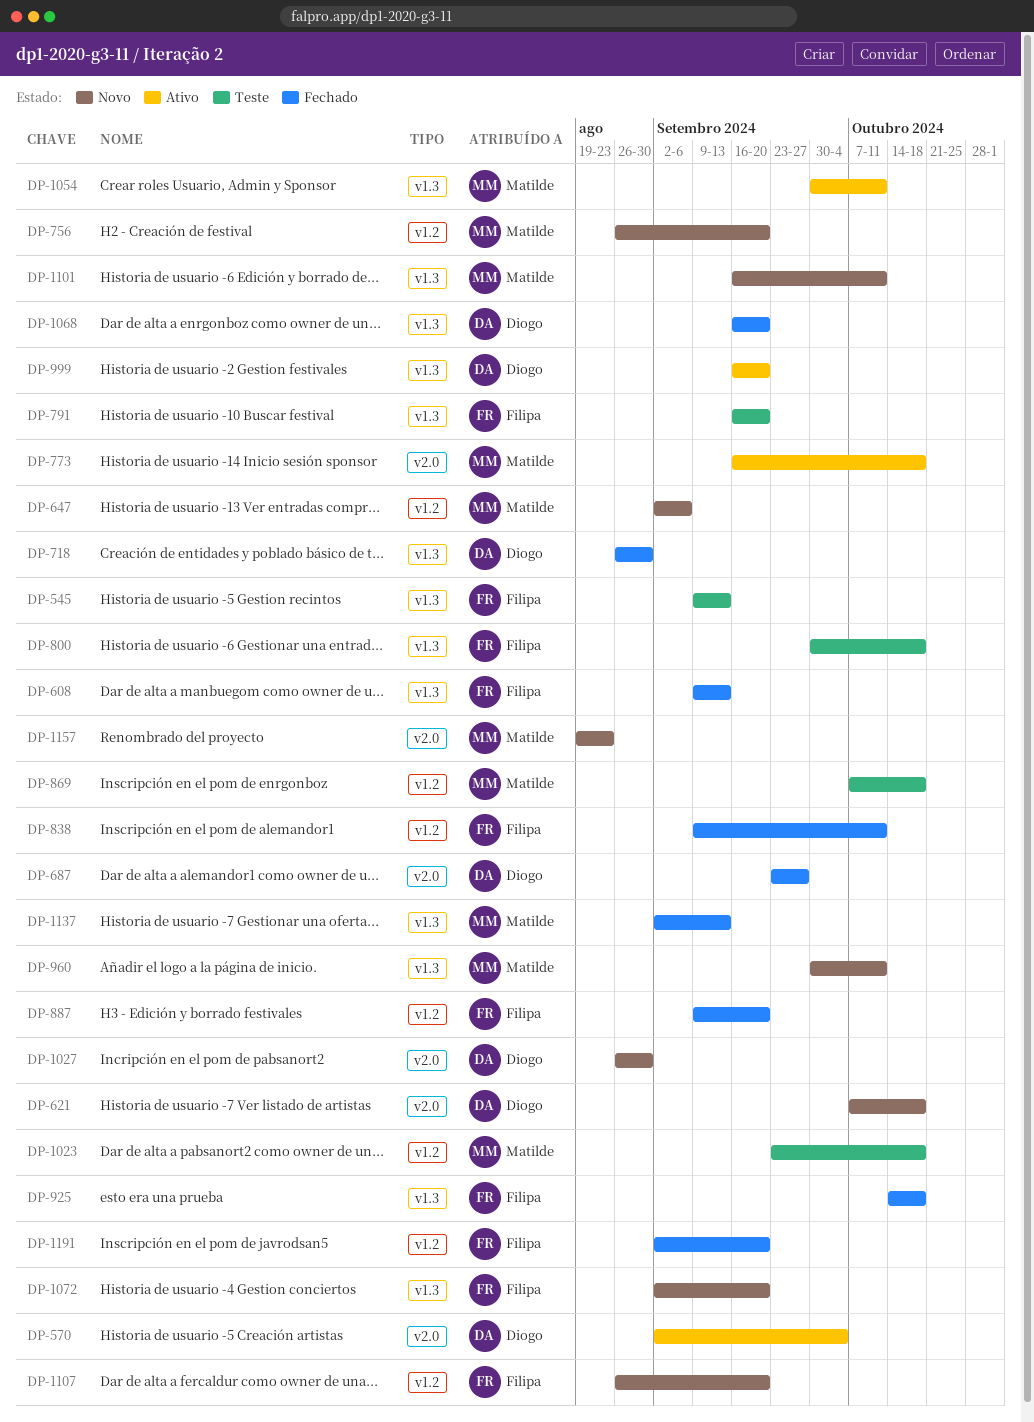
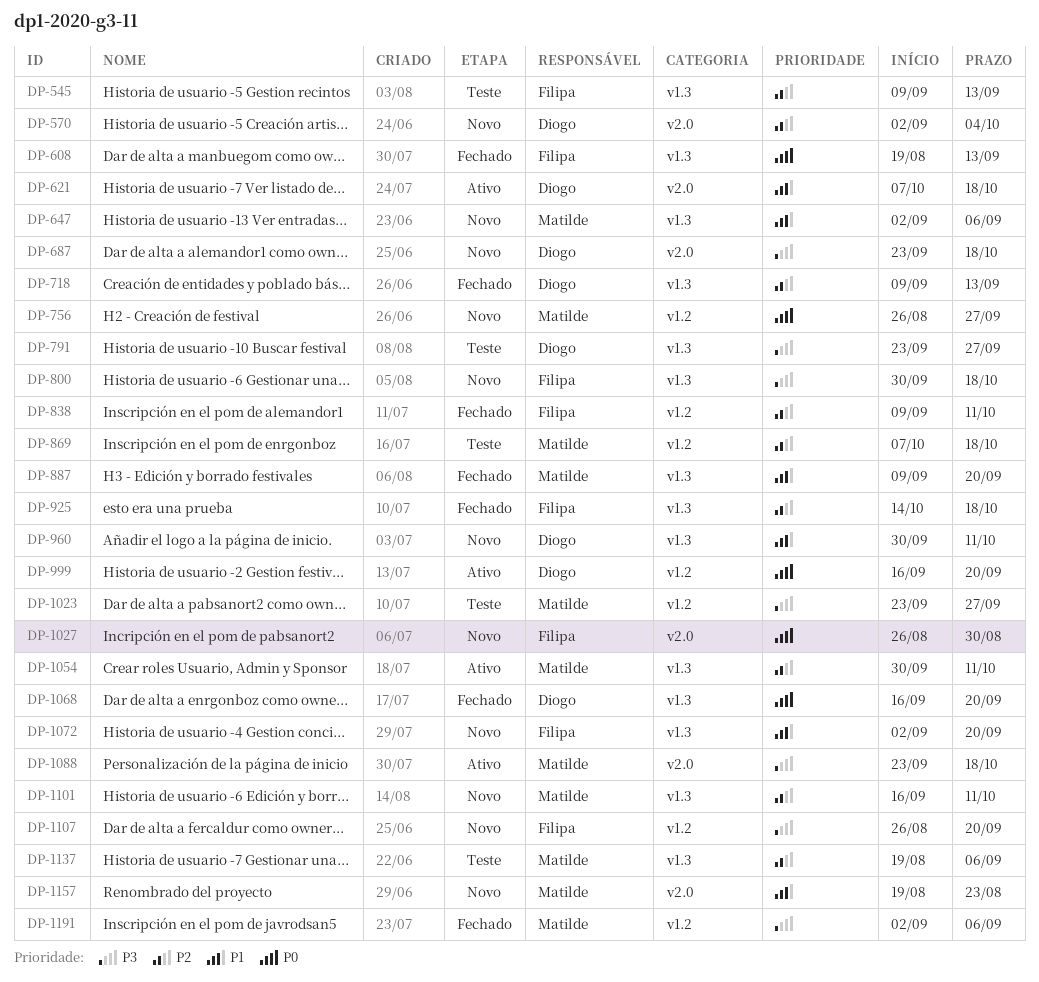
DP-570, status: Ativo -> Novo
DP-608, start: Sep 9 -> Aug 19
DP-621, status: Novo -> Ativo
DP-647, label: v1.2 -> v1.3
DP-687, status: Fechado -> Novo
DP-687, due: Sep 27 -> Oct 18
DP-718, start: Aug 26 -> Sep 9
DP-718, due: Aug 30 -> Sep 13
DP-756, due: Sep 20 -> Sep 27
DP-773: present -> none
DP-791, owner: Filipa -> Diogo
DP-791, start: Sep 16 -> Sep 23
DP-791, due: Sep 20 -> Sep 27
DP-800, status: Teste -> Novo
DP-887, owner: Filipa -> Matilde
DP-887, label: v1.2 -> v1.3
DP-960, owner: Matilde -> Diogo
DP-999, label: v1.3 -> v1.2
DP-1023, due: Oct 18 -> Sep 27
DP-1027, owner: Diogo -> Filipa
DP-1088: none -> present
DP-1137, status: Fechado -> Teste
DP-1137, start: Sep 2 -> Aug 19
DP-1137, due: Sep 13 -> Sep 6
DP-1191, owner: Filipa -> Matilde
DP-1191, due: Sep 20 -> Sep 6

